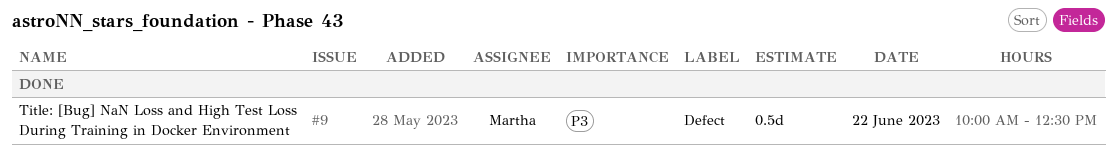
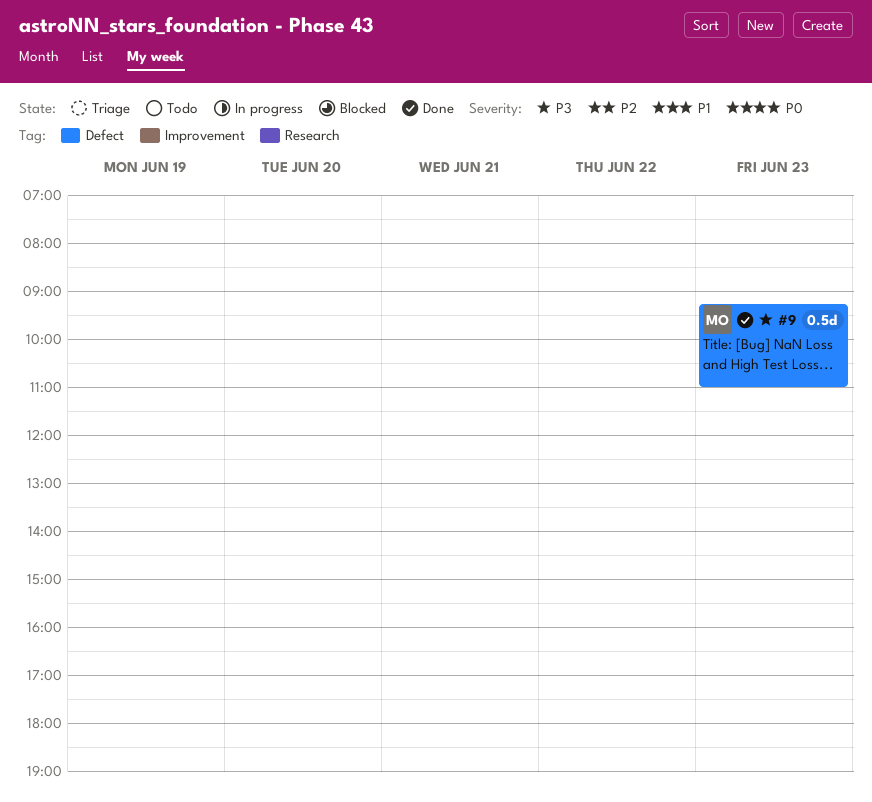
#9, day: Jun 22 -> Jun 23
#9, begins: 10:00 -> 09:15
#9, ends: 12:30 -> 11:00

